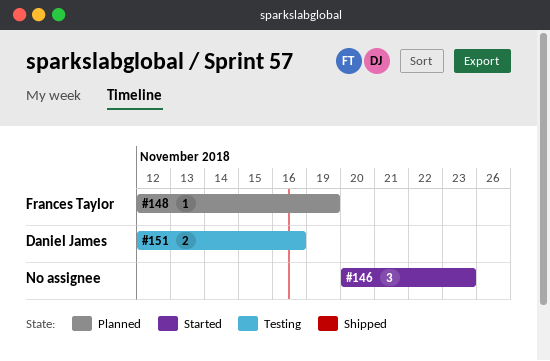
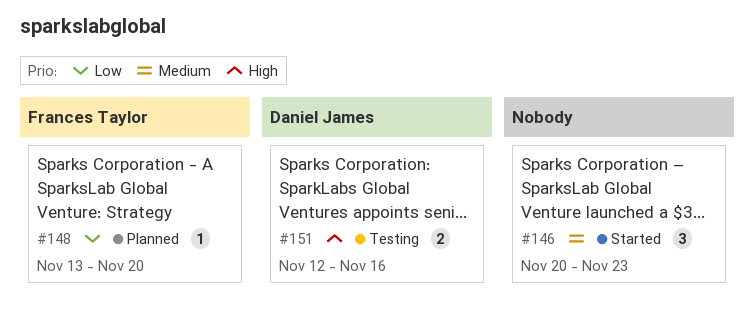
#148, start: Nov 12 -> Nov 13
#148, due: Nov 19 -> Nov 20

